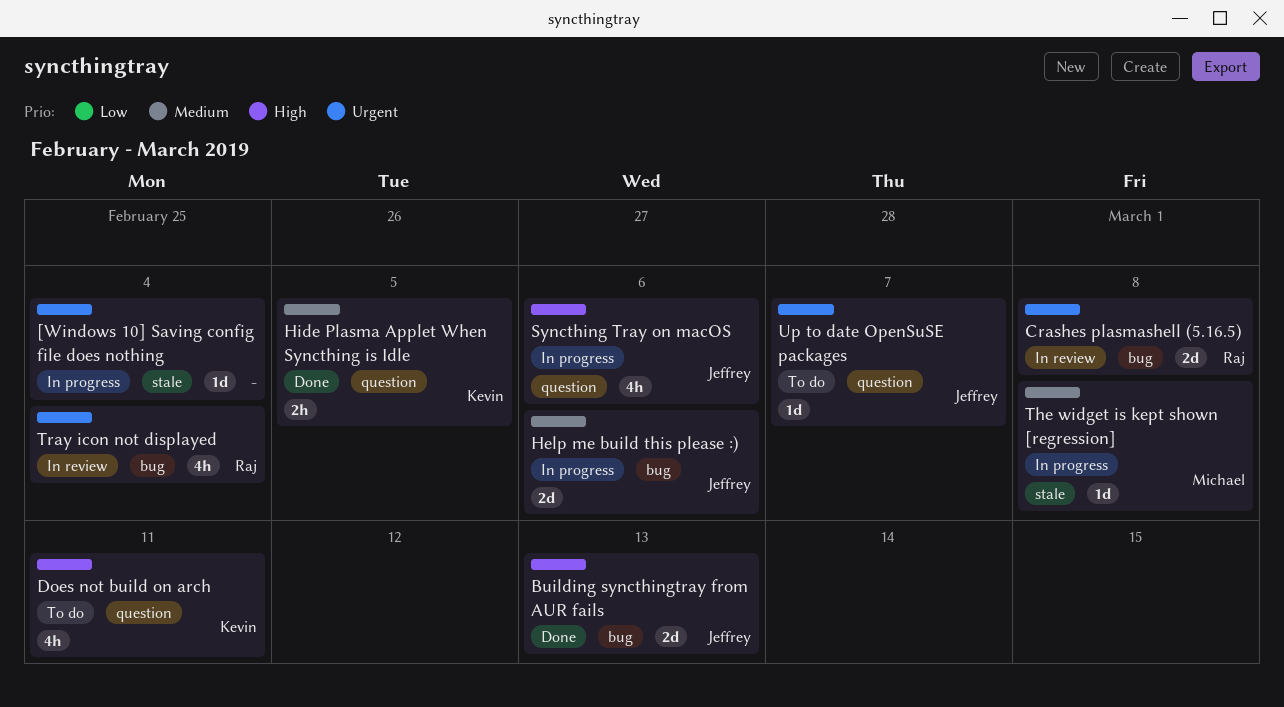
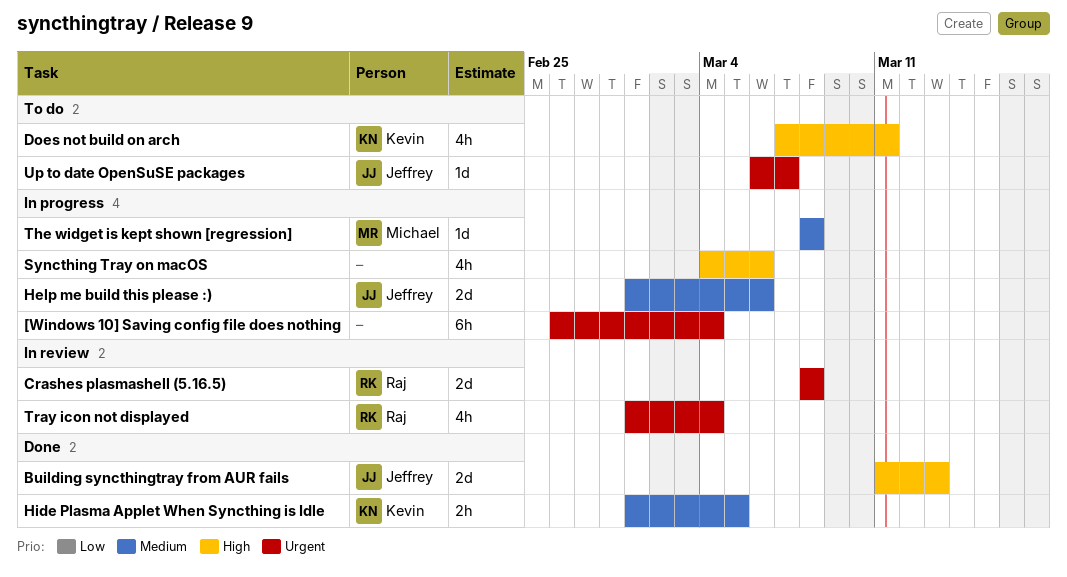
[Windows 10] Saving config file does nothing, estimate: 1d -> 6h
Syncthing Tray on macOS, owner: Jeffrey -> none

